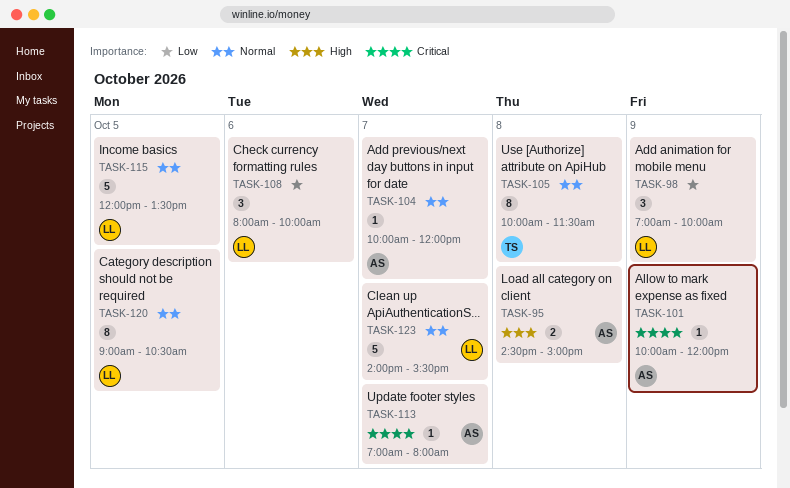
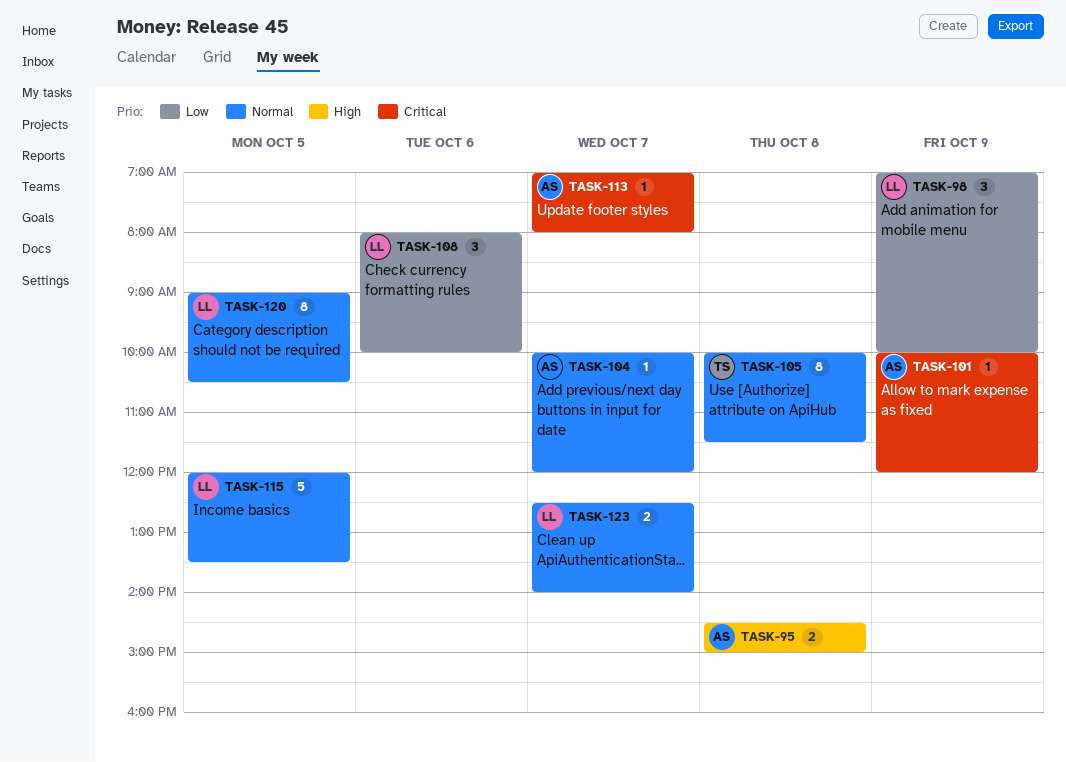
TASK-123, estimate: 5 -> 2
TASK-123, begins: 14:00 -> 12:30
TASK-123, ends: 15:30 -> 14:00

